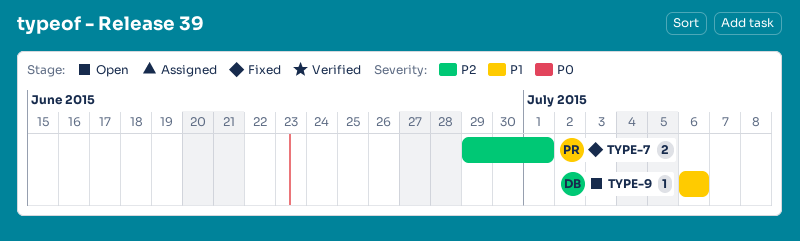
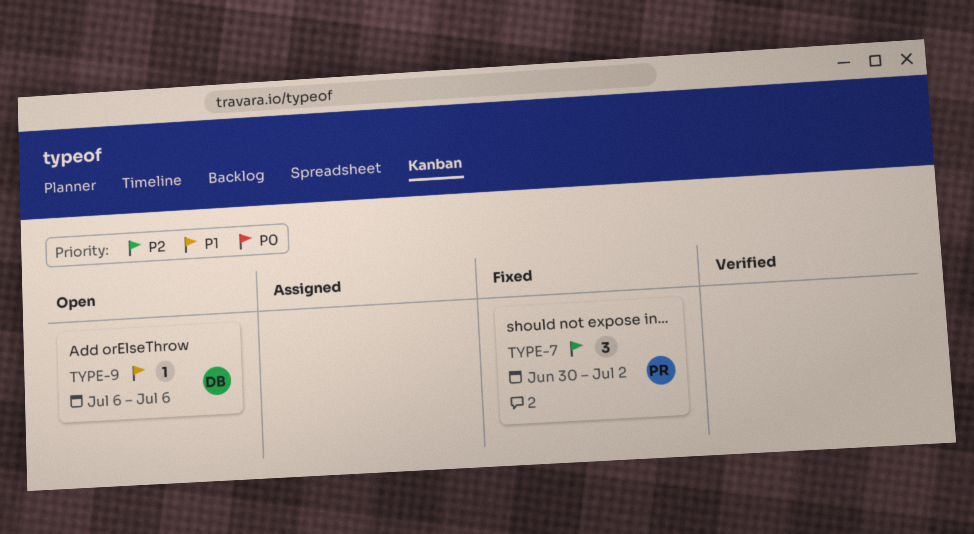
TYPE-7, estimate: 2 -> 3
TYPE-7, start: Jun 29 -> Jun 30
TYPE-7, due: Jul 1 -> Jul 2

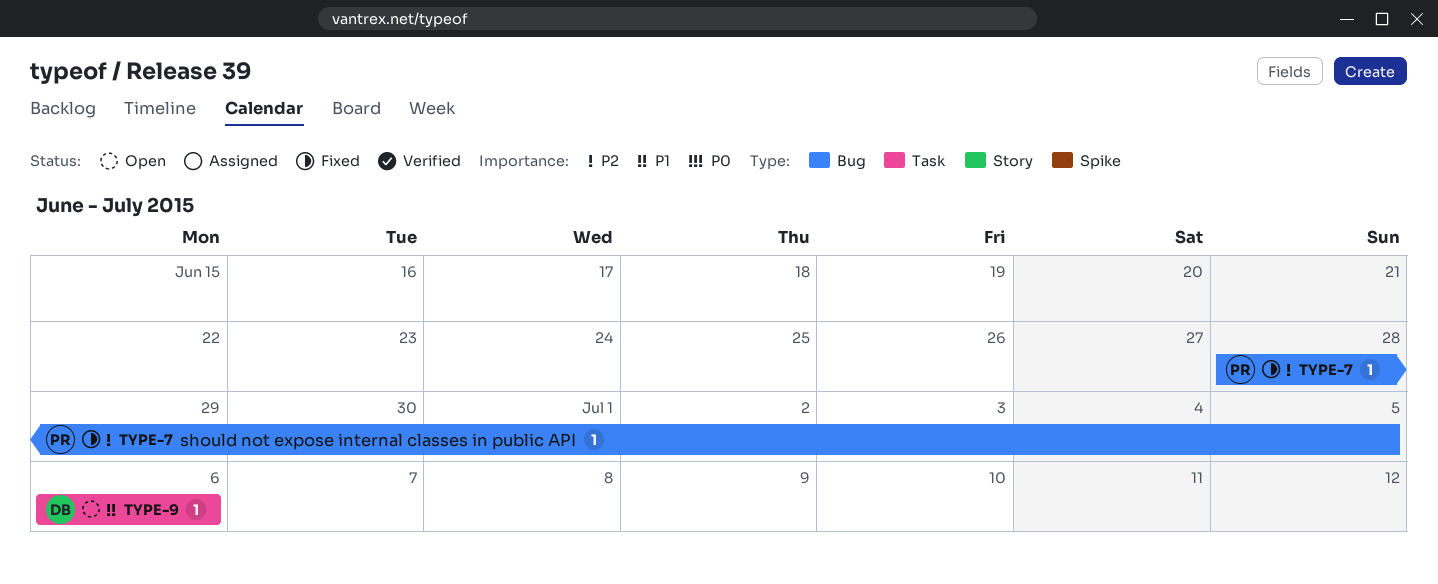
TYPE-7, estimate: 3 -> 1
TYPE-7, start: Jun 30 -> Jun 28
TYPE-7, due: Jul 2 -> Jul 5

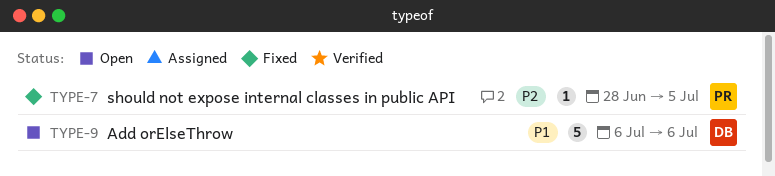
TYPE-9, estimate: 1 -> 5

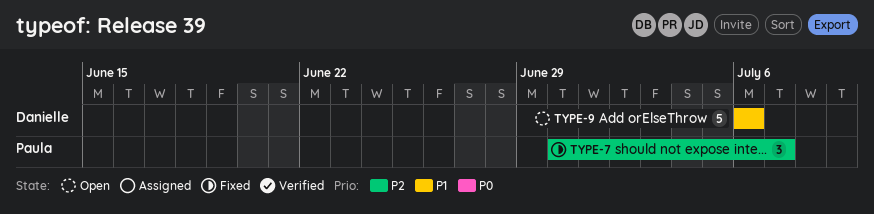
TYPE-7, estimate: 1 -> 3
TYPE-7, start: Jun 28 -> Jun 30
TYPE-7, due: Jul 5 -> Jul 7

